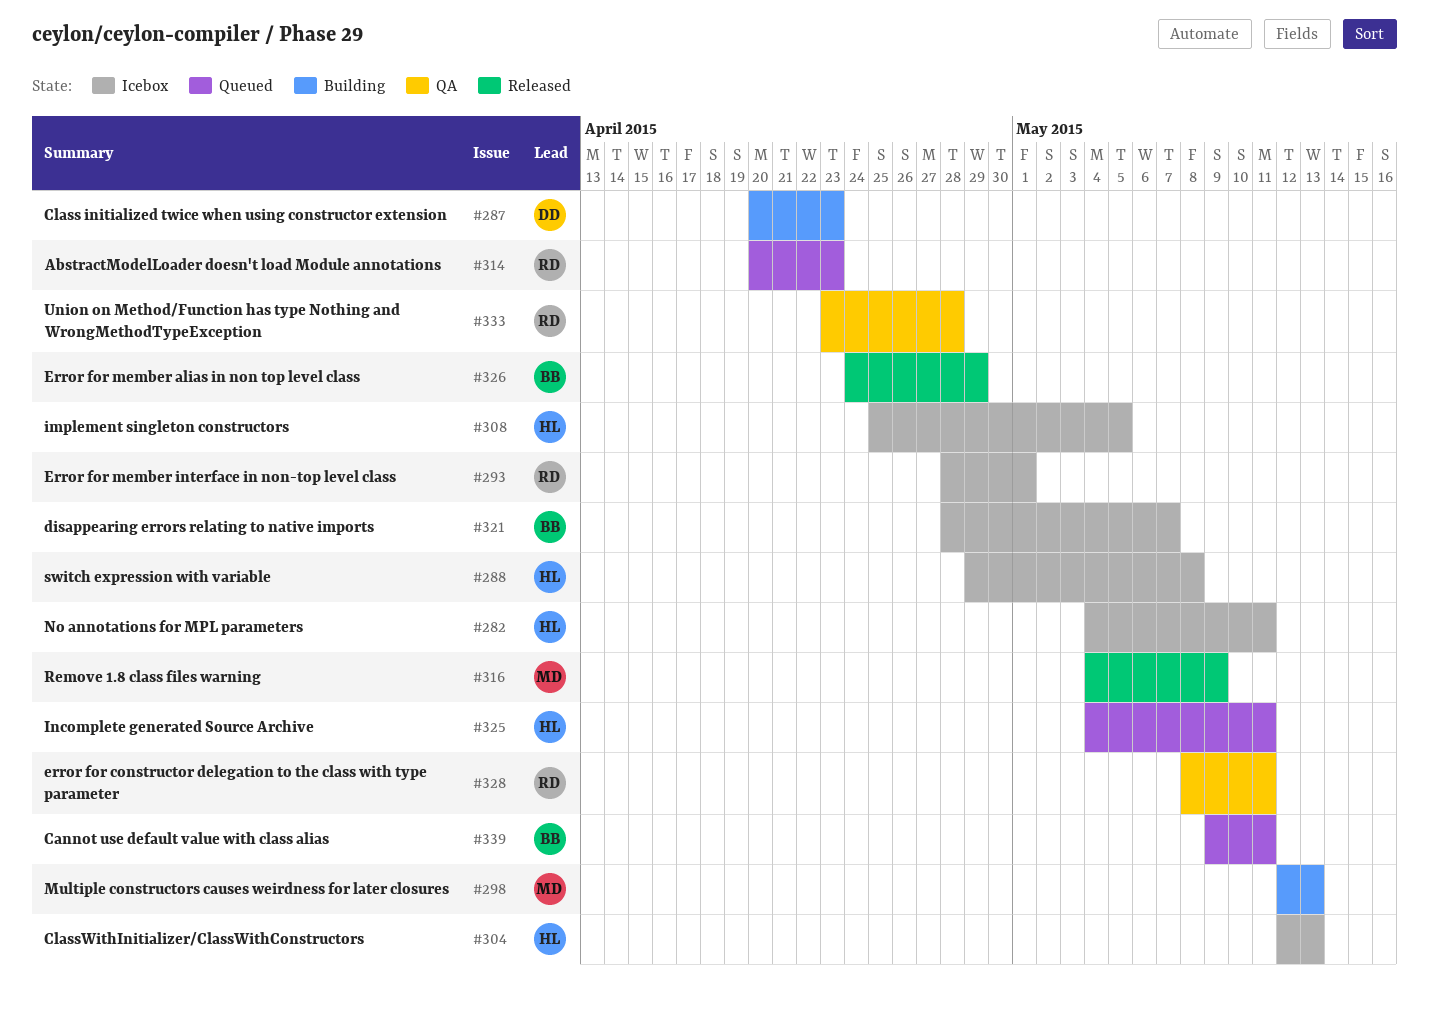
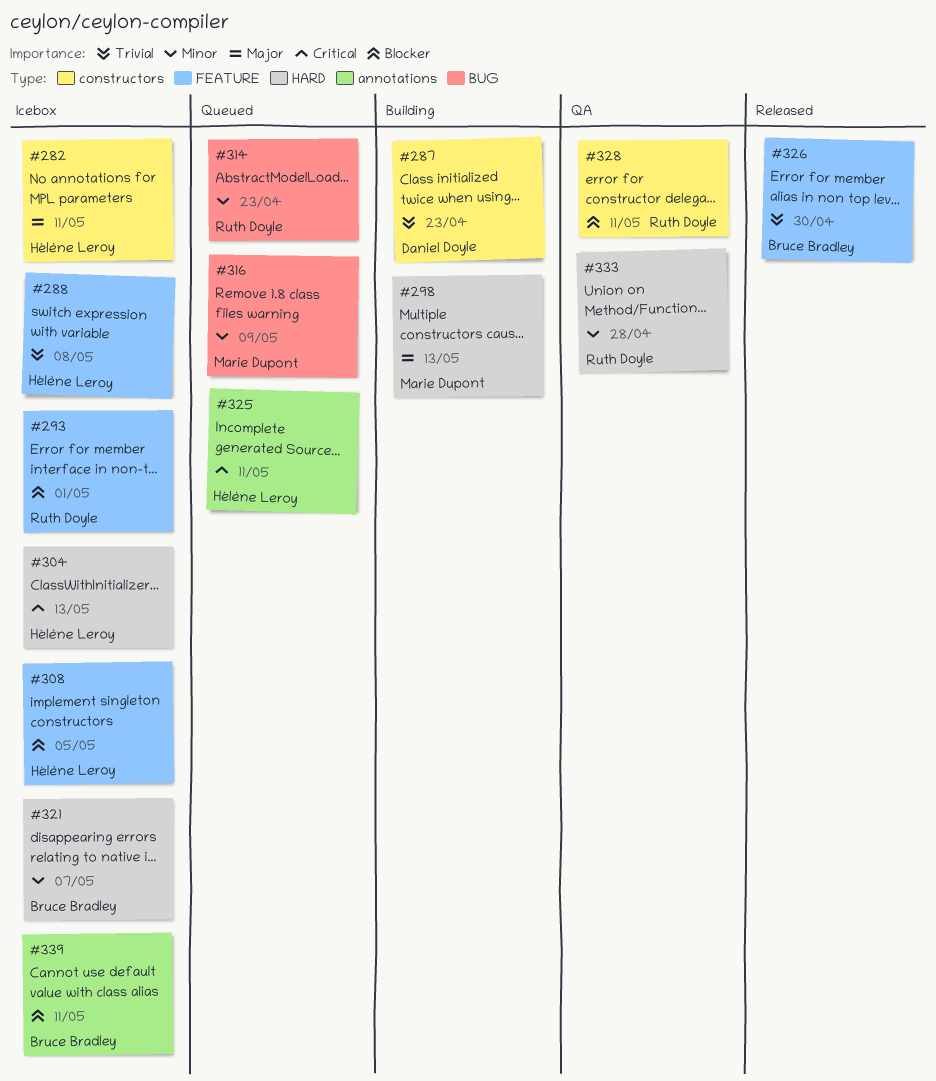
#316, status: Released -> Queued
#326, due: Apr 29 -> Apr 30
#339, status: Queued -> Icebox

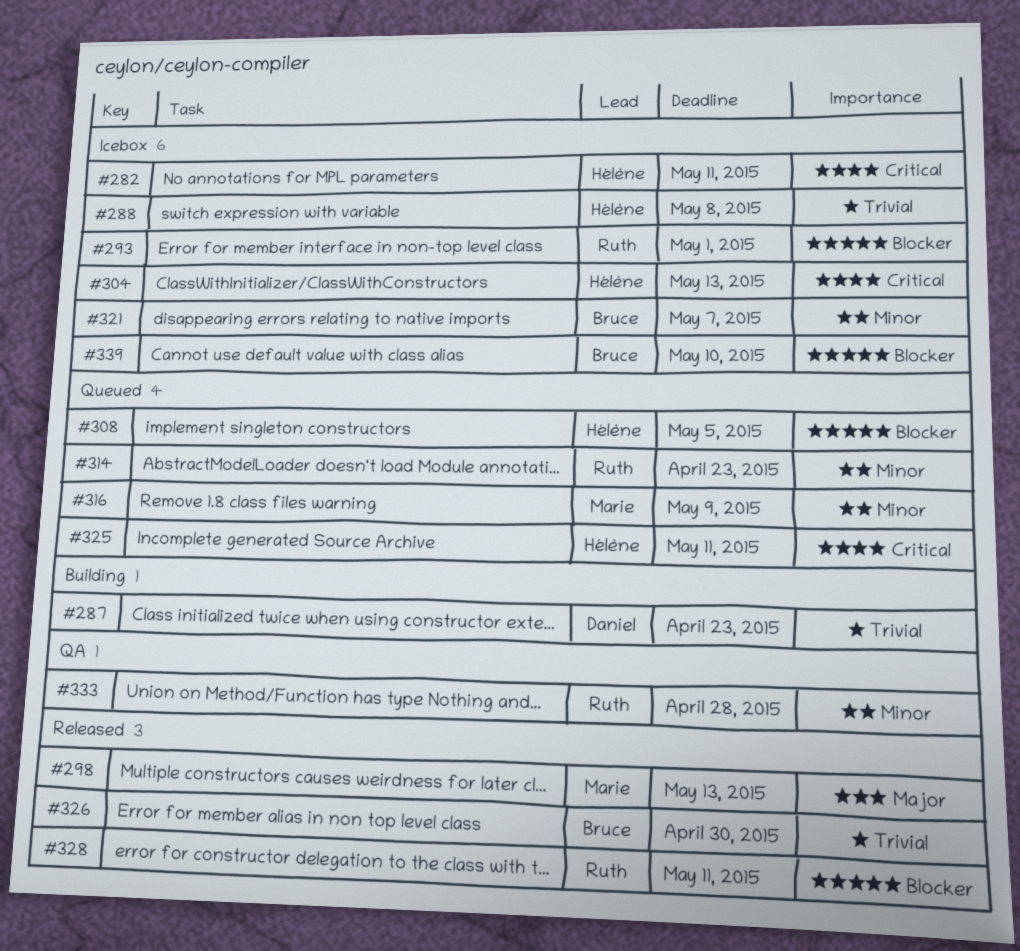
#282, priority: Major -> Critical
#298, status: Building -> Released
#308, status: Icebox -> Queued
#328, status: QA -> Released
#339, due: May 11 -> May 10

